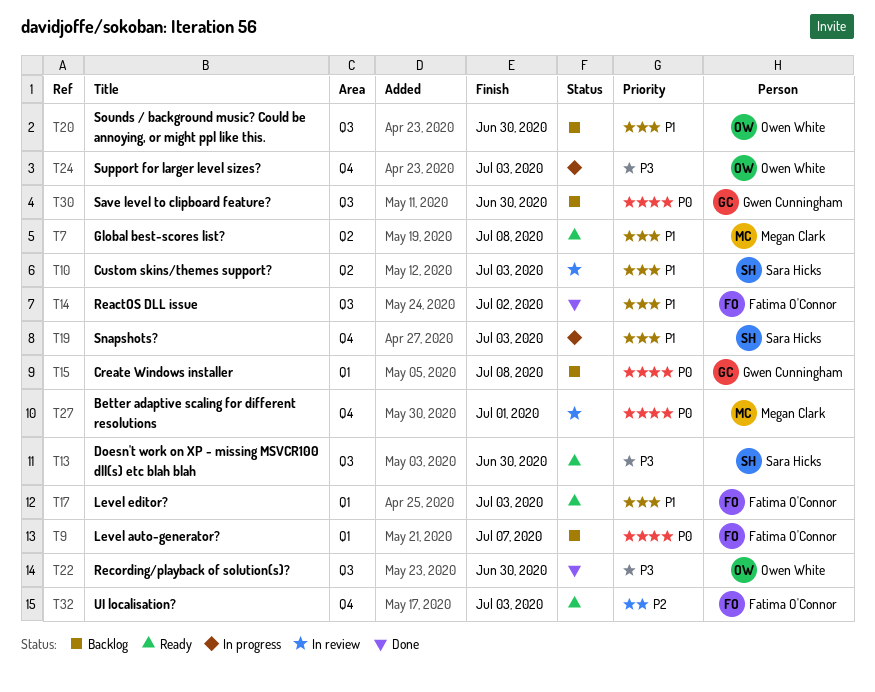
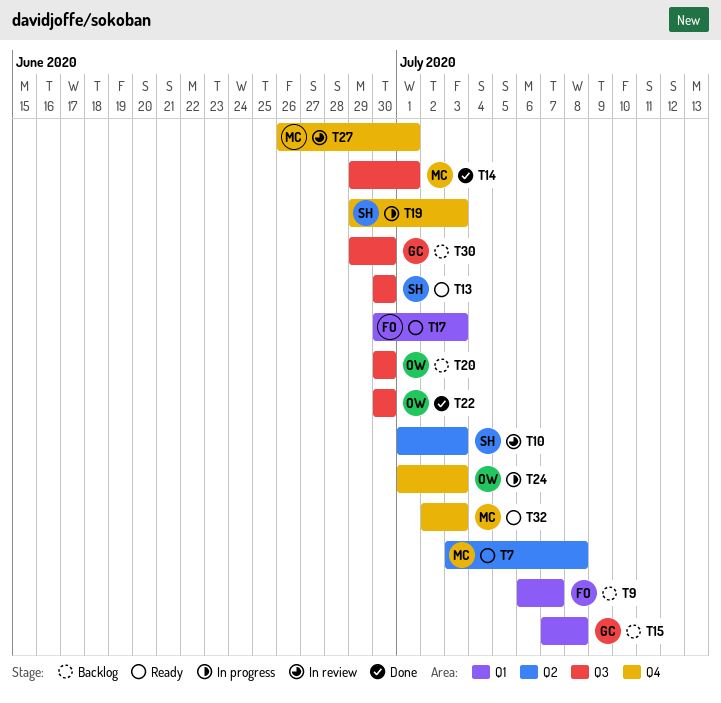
T14, owner: Fatima O'Connor -> Megan Clark
T14, due: Jul 2 -> Jul 1
T32, owner: Fatima O'Connor -> Megan Clark

